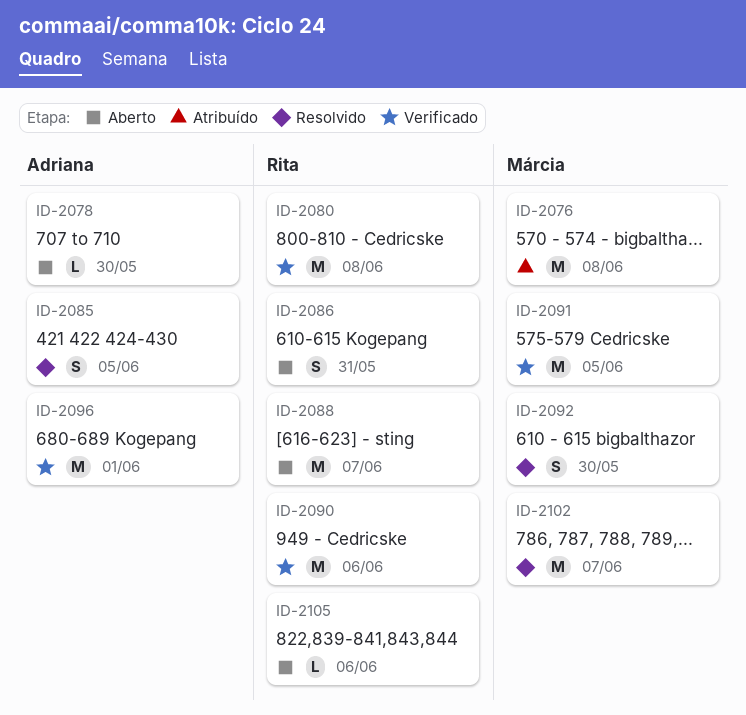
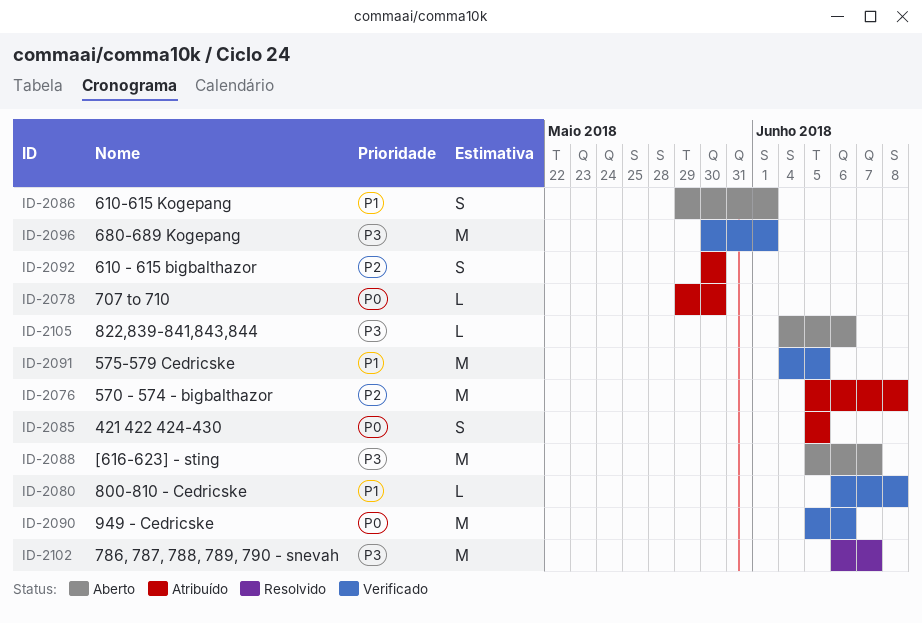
ID-2078, status: Aberto -> Atribuído
ID-2080, estimate: M -> L
ID-2085, status: Resolvido -> Atribuído
ID-2086, due: May 31 -> Jun 1
ID-2092, status: Resolvido -> Atribuído

